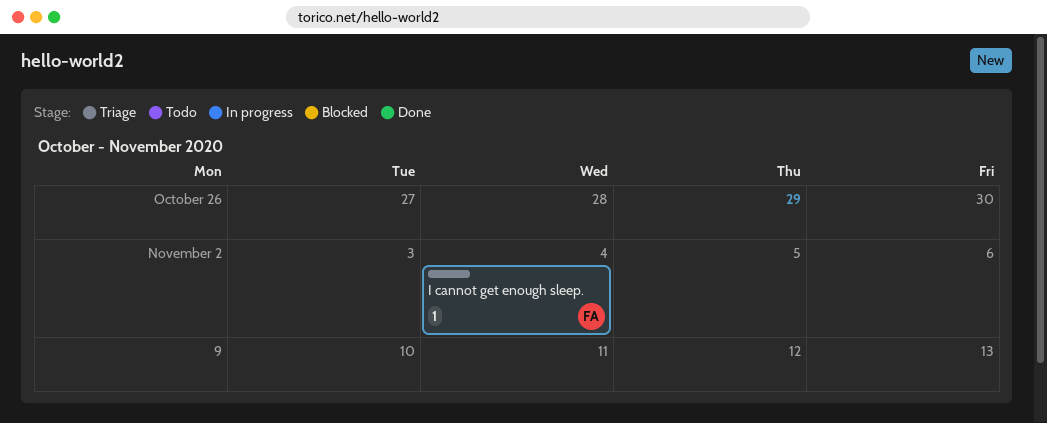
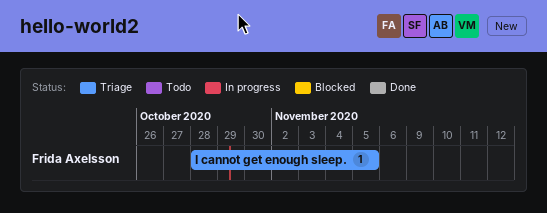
I cannot get enough sleep., due: Nov 4 -> Nov 5

